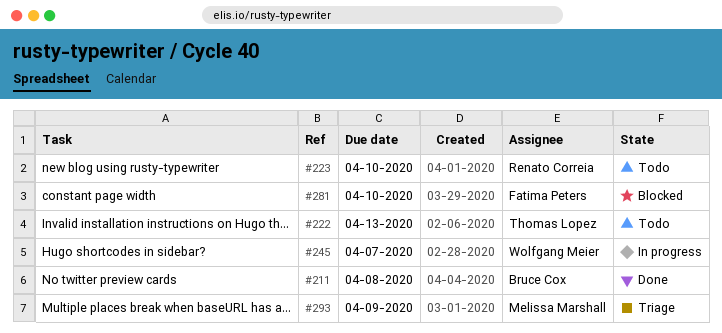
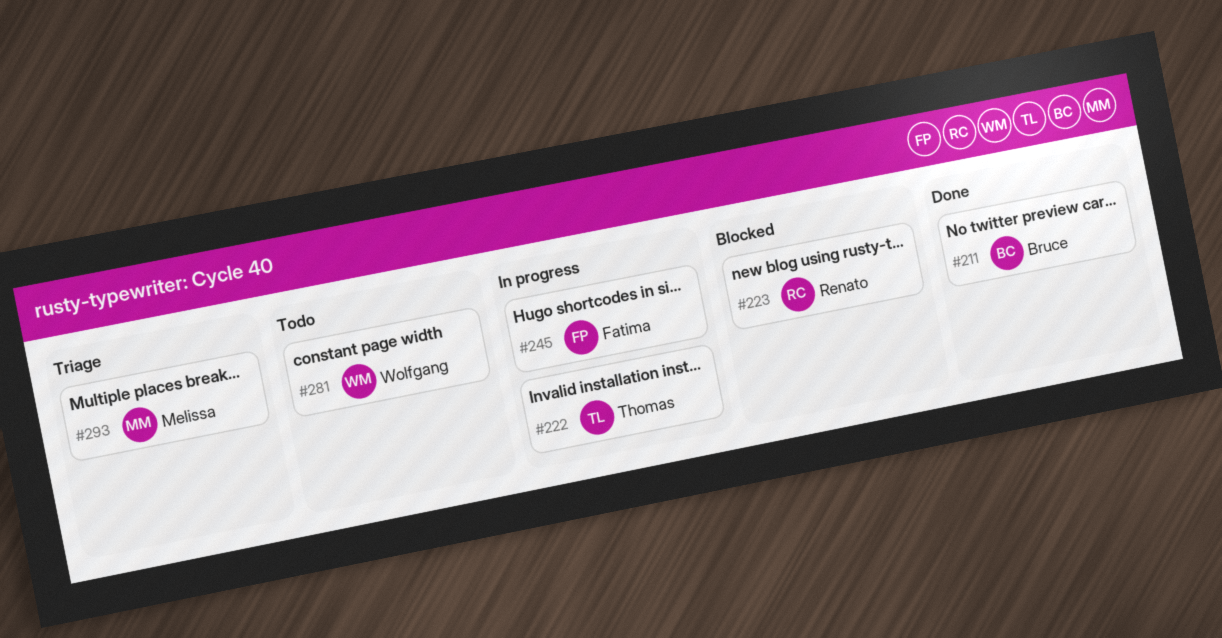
#222, status: Todo -> In progress
#223, status: Todo -> Blocked
#245, owner: Wolfgang Meier -> Fatima Peters
#281, status: Blocked -> Todo
#281, owner: Fatima Peters -> Wolfgang Meier

